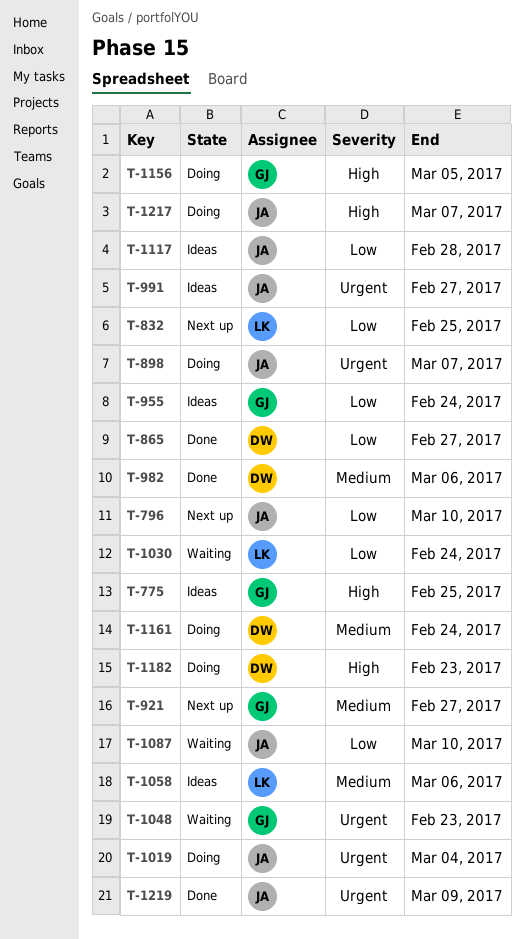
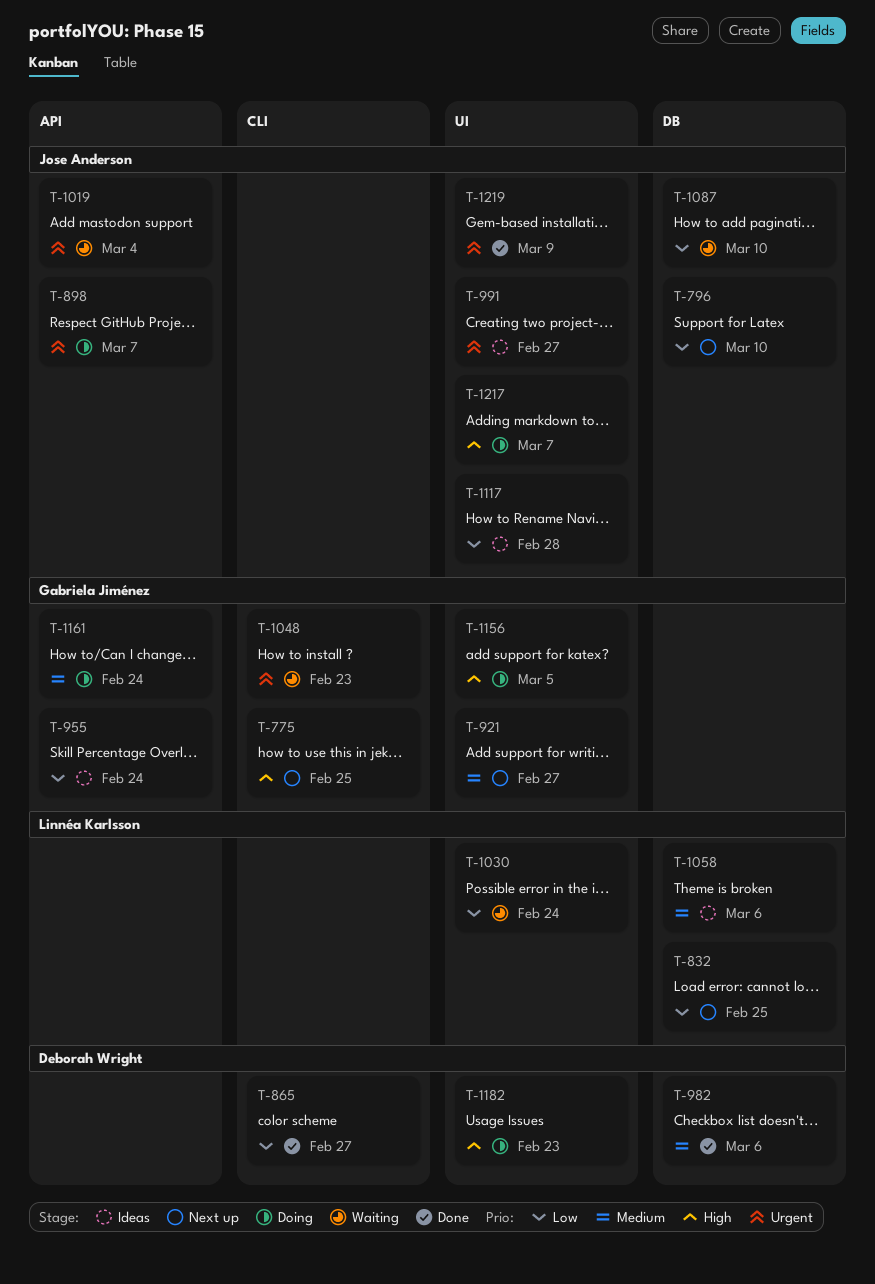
T-775, status: Ideas -> Next up
T-1019, status: Doing -> Waiting
T-1161, owner: Deborah Wright -> Gabriela Jiménez

